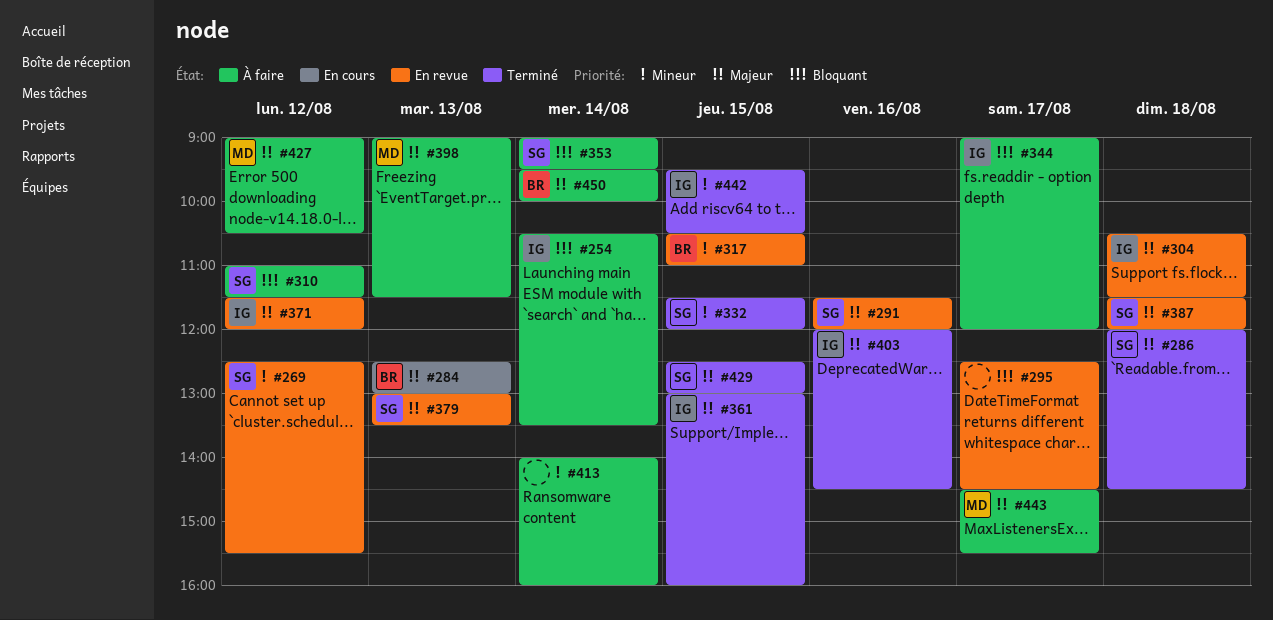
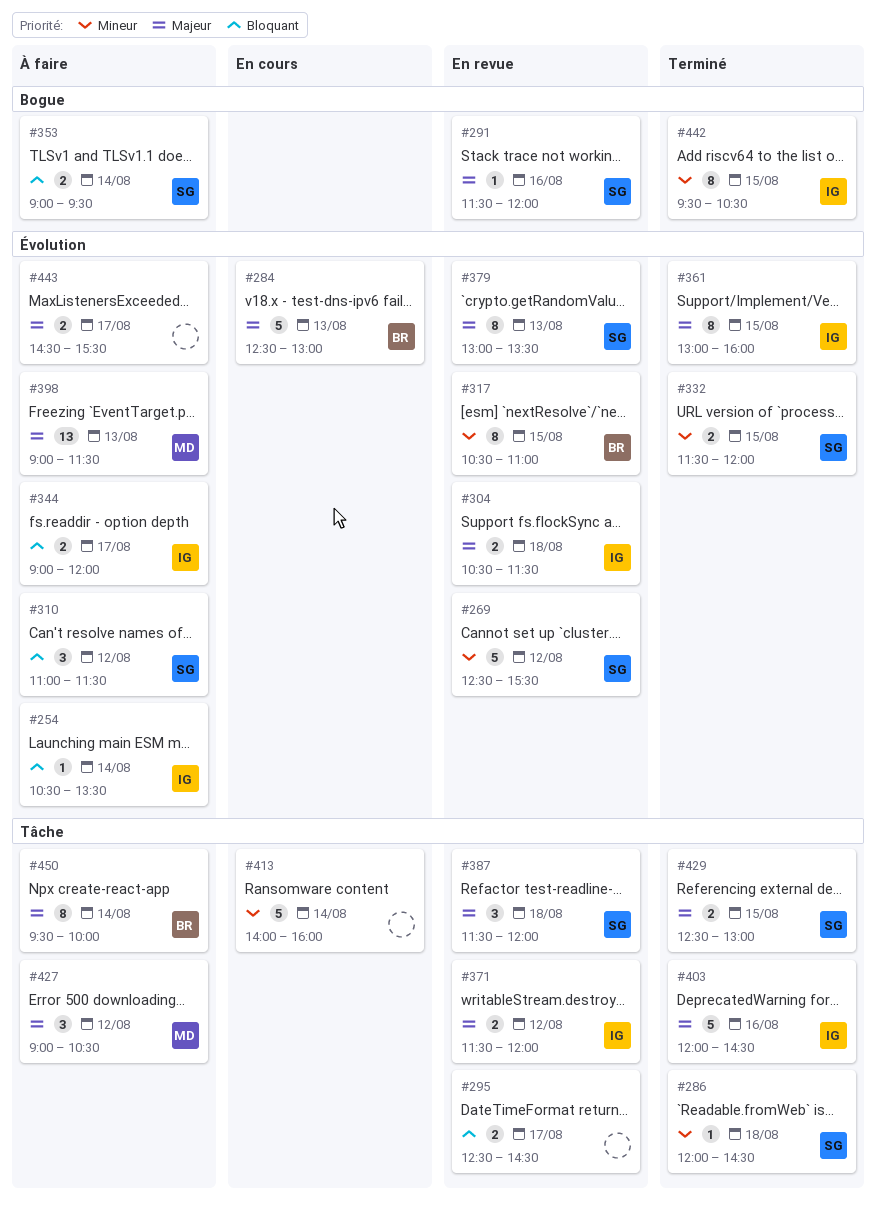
#286, priority: Majeur -> Mineur
#413, status: À faire -> En cours
#443, owner: MD -> none

